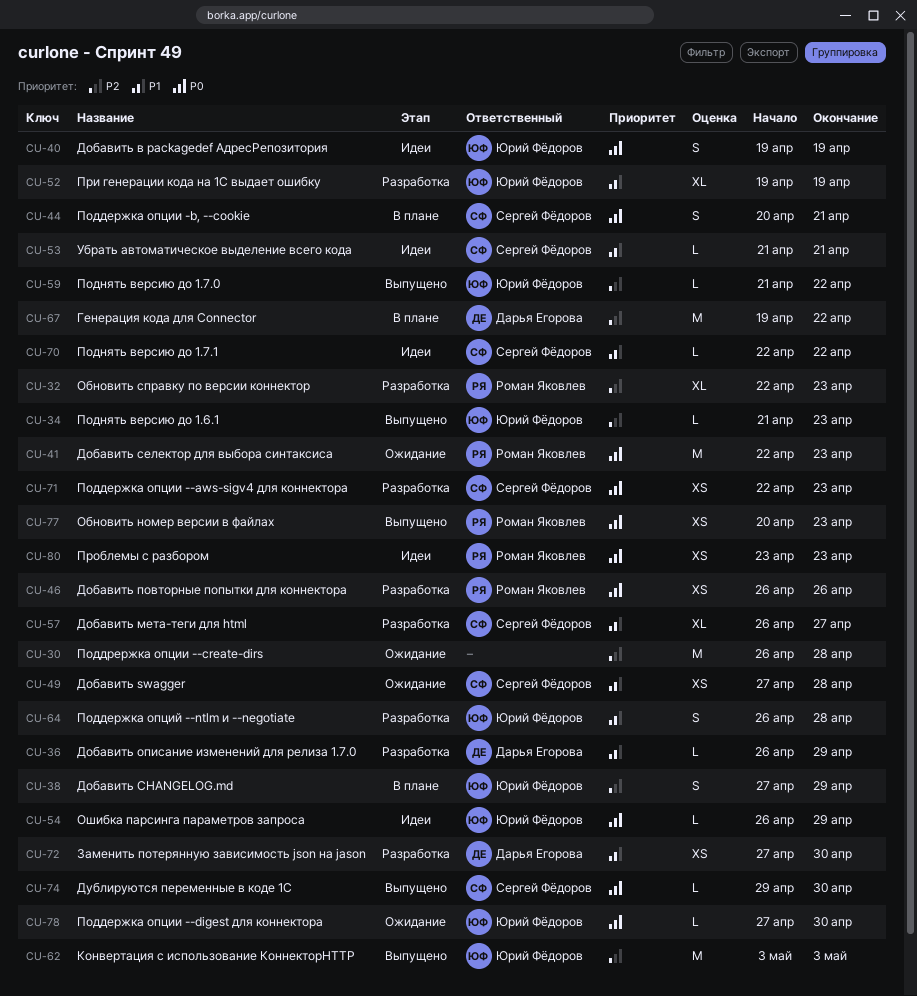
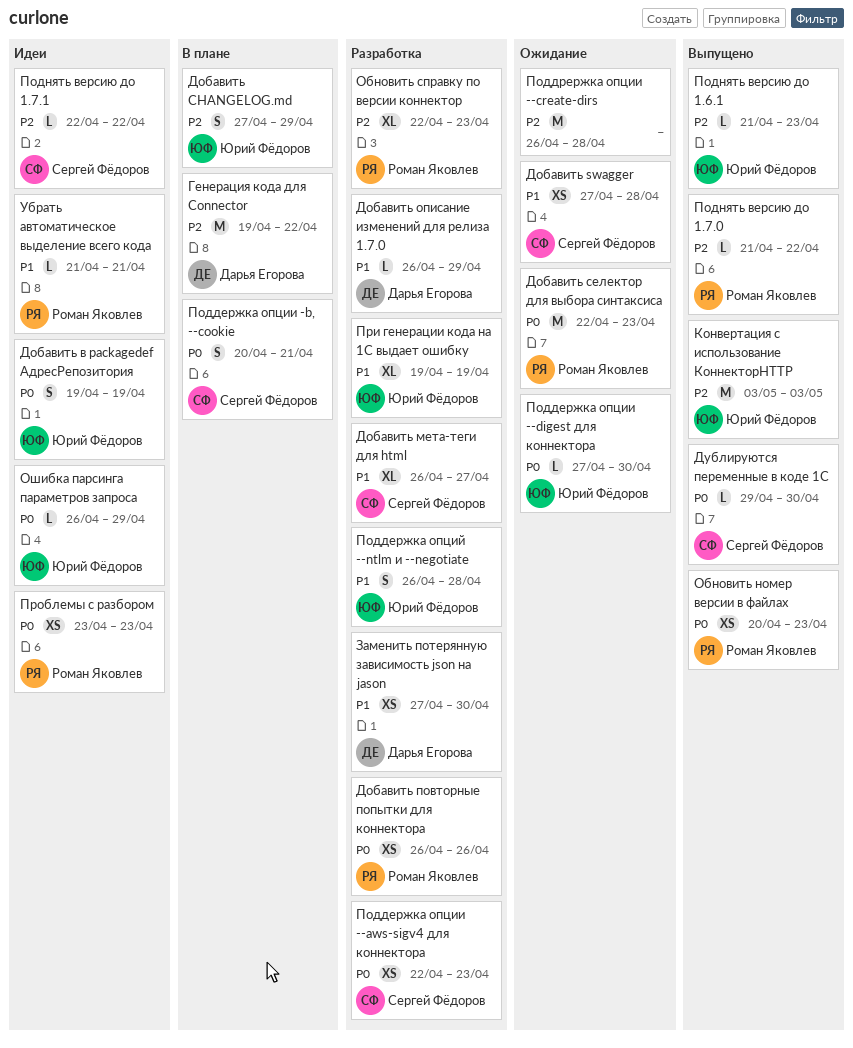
Поднять версию до 1.7.0, owner: Юрий Фёдоров -> Роман Яковлев
Поднять версию до 1.7.1, priority: P1 -> P2
Убрать автоматическое выделение всего кода, owner: Сергей Фёдоров -> Роман Яковлев

